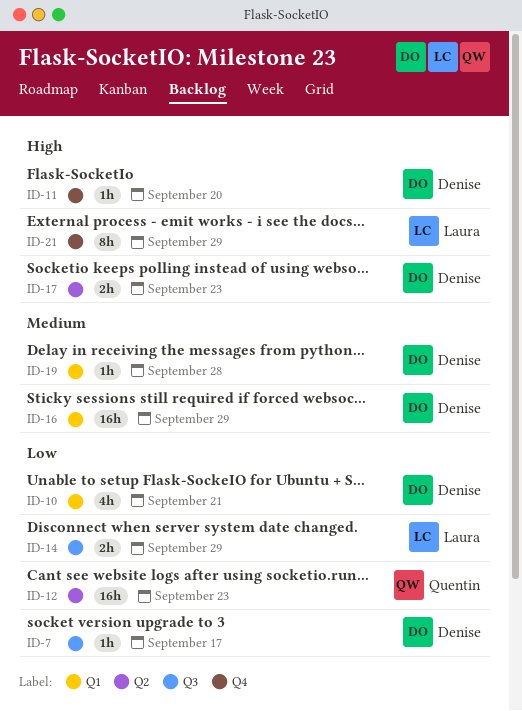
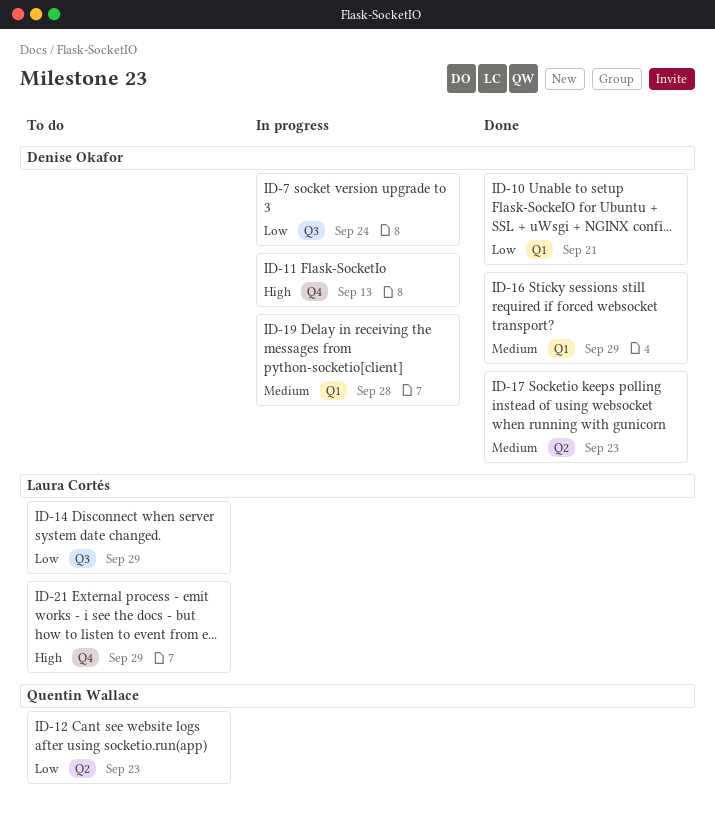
ID-7, due: Sep 17 -> Sep 24
ID-11, due: Sep 20 -> Sep 13
ID-17, priority: High -> Medium

